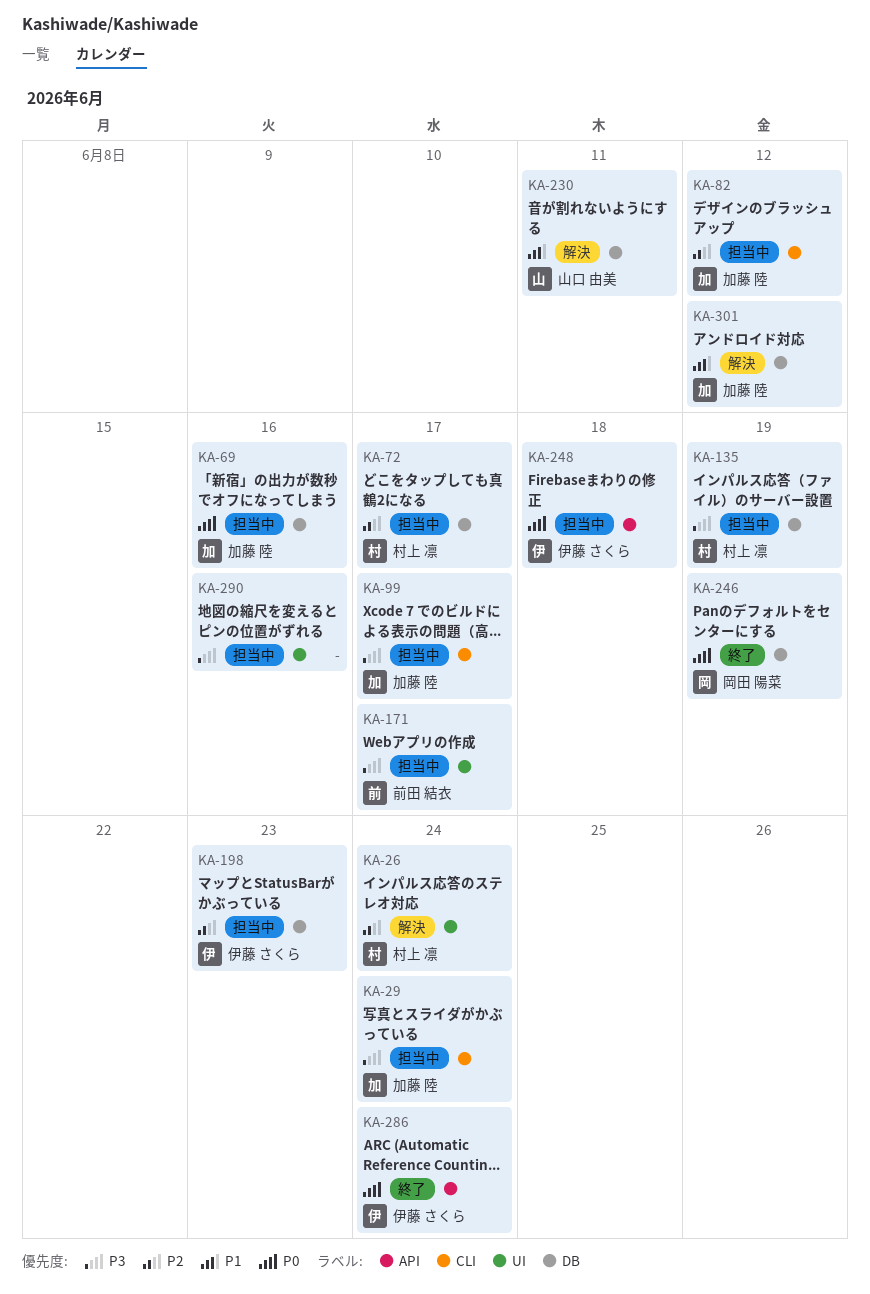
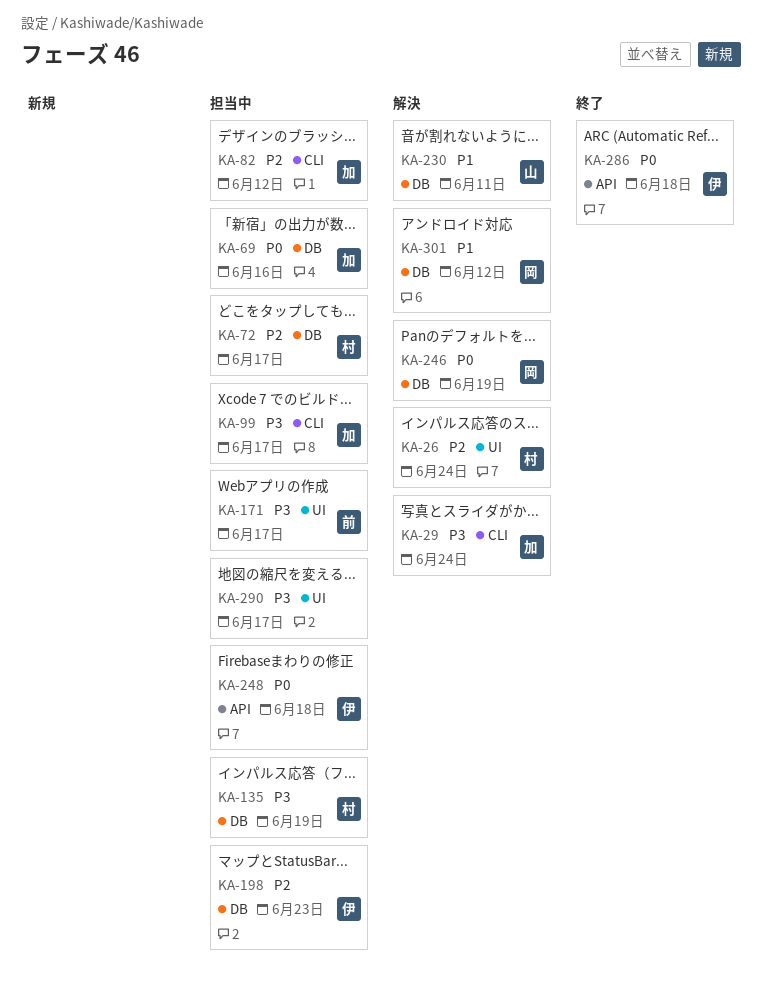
KA-29, status: 担当中 -> 解決
KA-246, status: 終了 -> 解決
KA-286, due: Jun 24 -> Jun 18
KA-290, due: Jun 16 -> Jun 17
KA-301, owner: 加藤 陸 -> 岡田 陽菜

